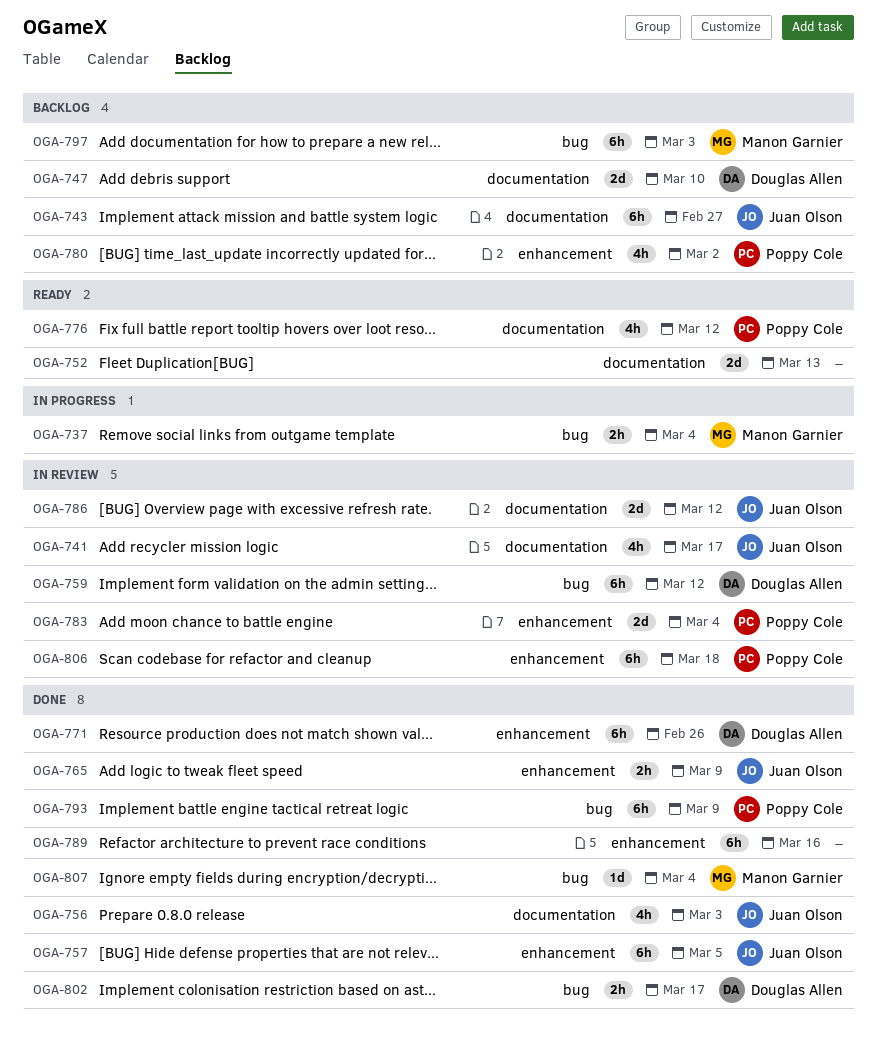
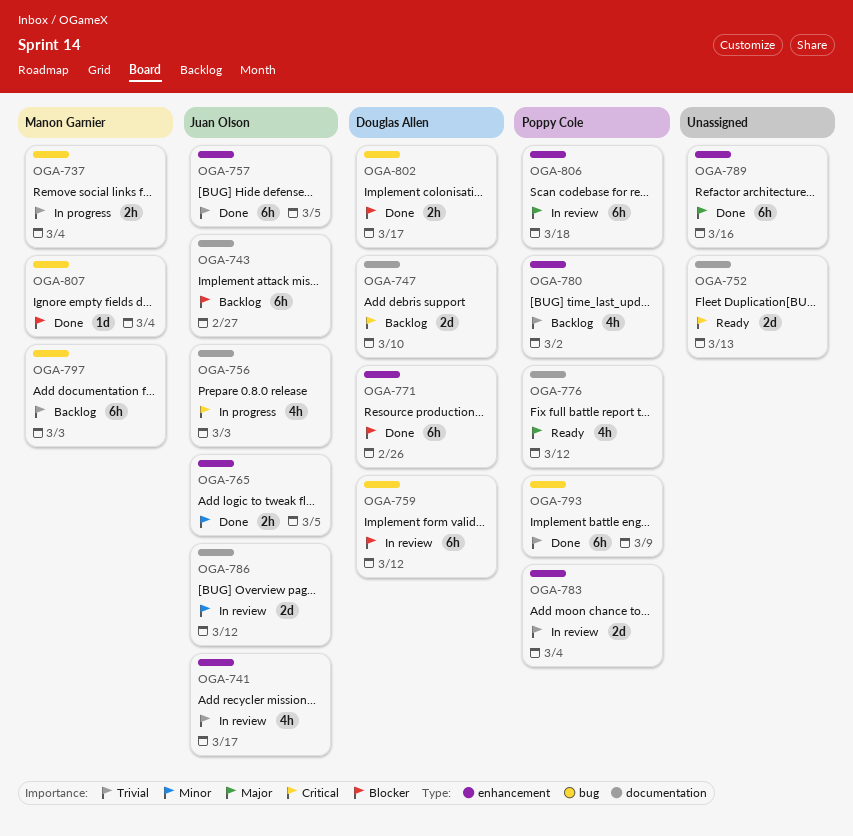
OGA-741, label: documentation -> enhancement
OGA-756, status: Done -> In progress
OGA-765, due: Mar 9 -> Mar 5

